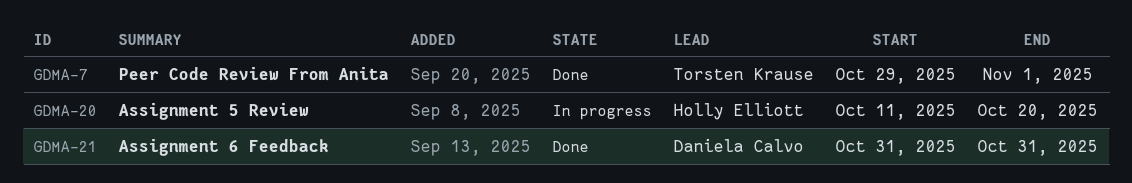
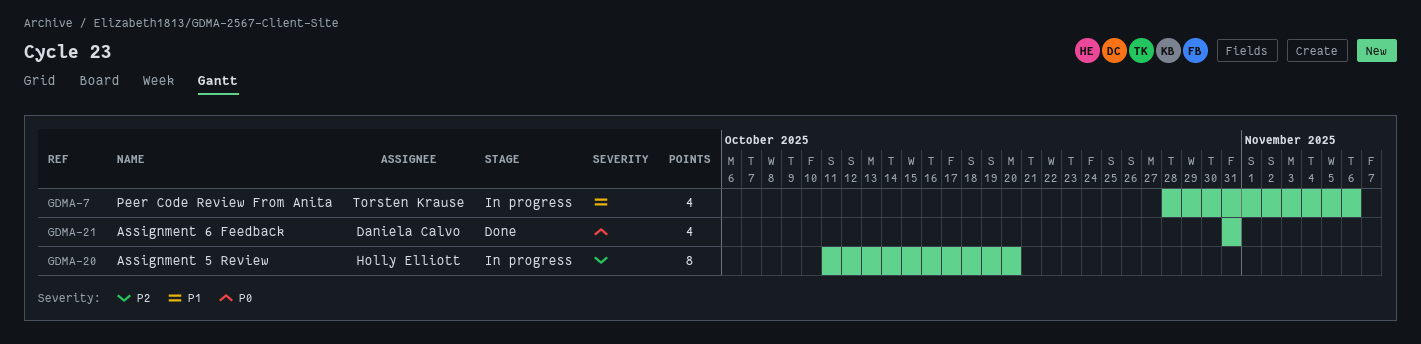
GDMA-7, status: Done -> In progress
GDMA-7, start: Oct 29 -> Oct 28
GDMA-7, due: Nov 1 -> Nov 6

